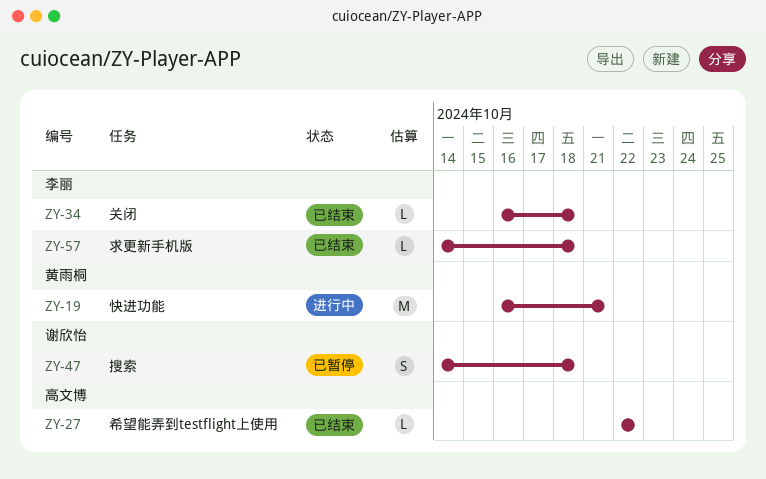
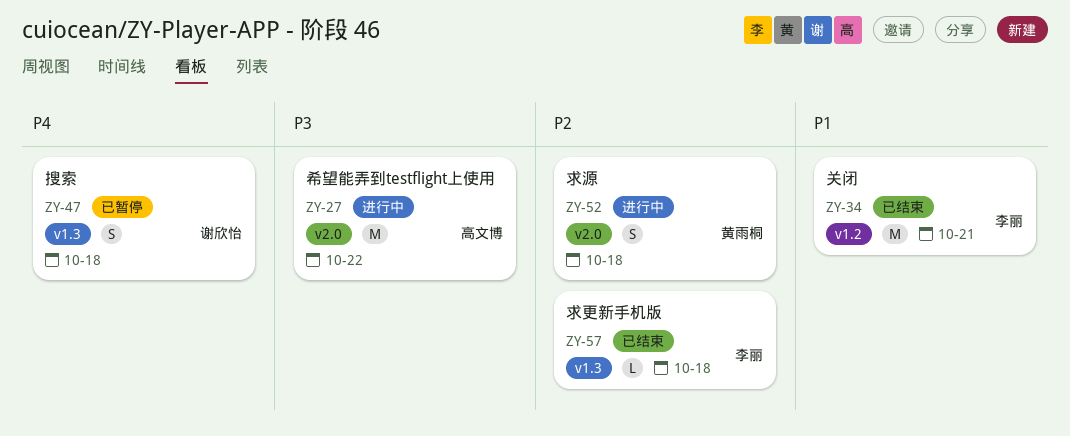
ZY-19: present -> none
ZY-27, status: 已结束 -> 进行中
ZY-27, estimate: L -> M
ZY-34, estimate: L -> M
ZY-34, due: Oct 18 -> Oct 21
ZY-52: none -> present

